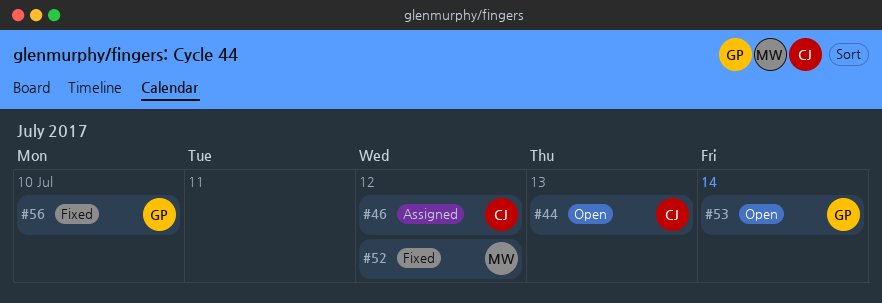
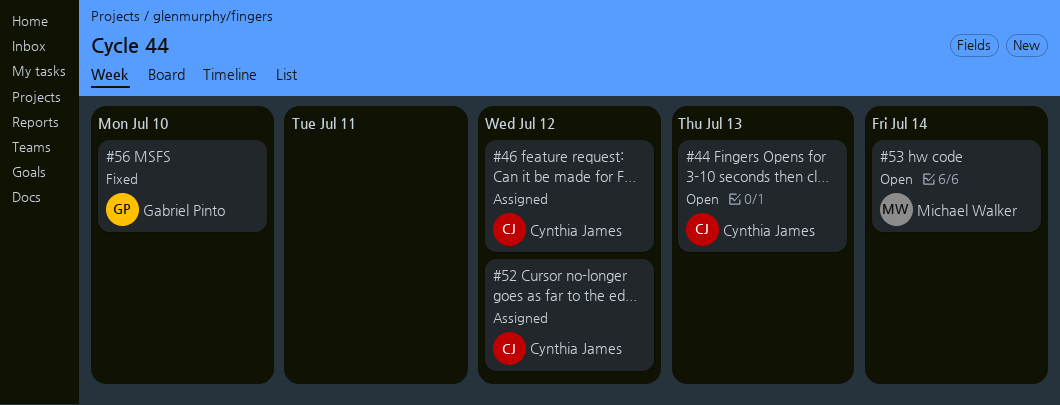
#52, status: Fixed -> Assigned
#52, owner: Michael Walker -> Cynthia James
#53, owner: Gabriel Pinto -> Michael Walker

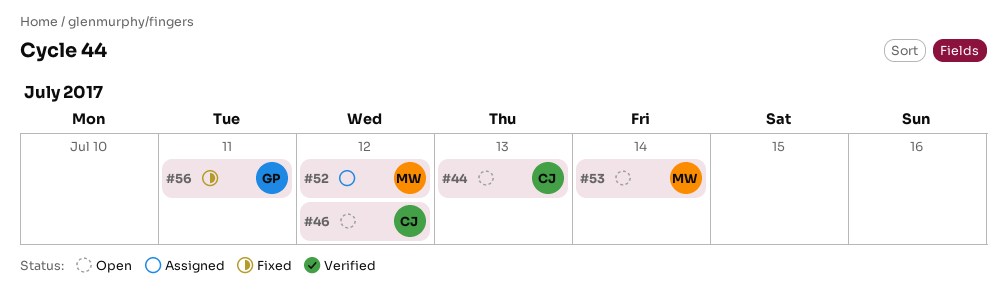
#46, status: Assigned -> Open
#52, owner: Cynthia James -> Michael Walker
#56, due: Jul 10 -> Jul 11

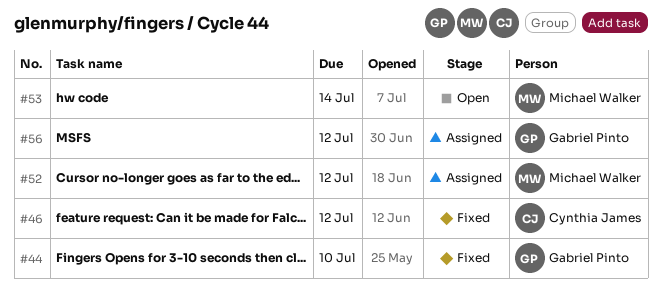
#44, status: Open -> Fixed
#44, owner: Cynthia James -> Gabriel Pinto
#44, due: Jul 13 -> Jul 10
#46, status: Open -> Fixed
#56, status: Fixed -> Assigned
#56, due: Jul 11 -> Jul 12

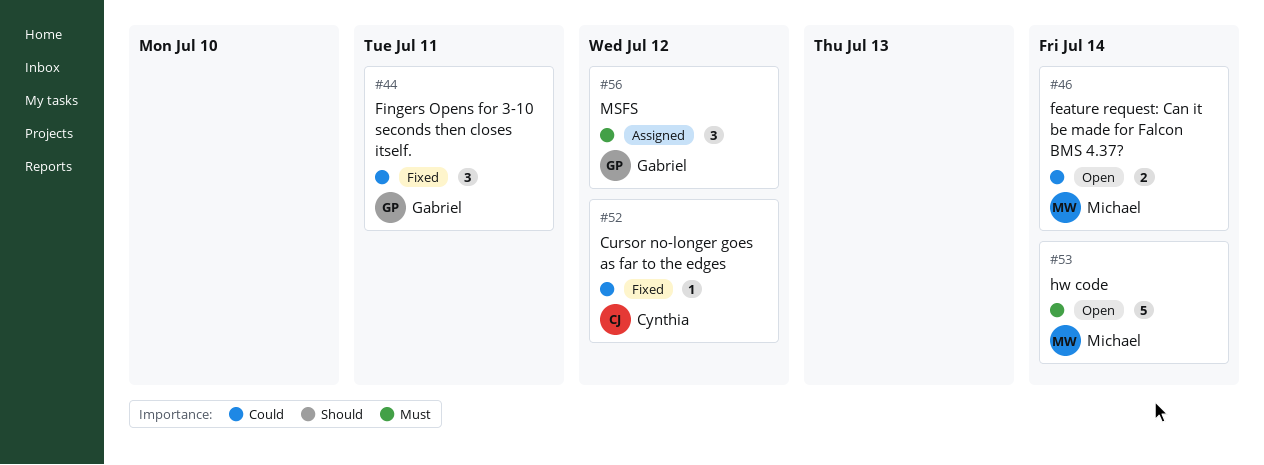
#44, due: Jul 10 -> Jul 11
#46, status: Fixed -> Open
#46, owner: Cynthia James -> Michael Walker
#46, due: Jul 12 -> Jul 14
#52, status: Assigned -> Fixed
#52, owner: Michael Walker -> Cynthia James

